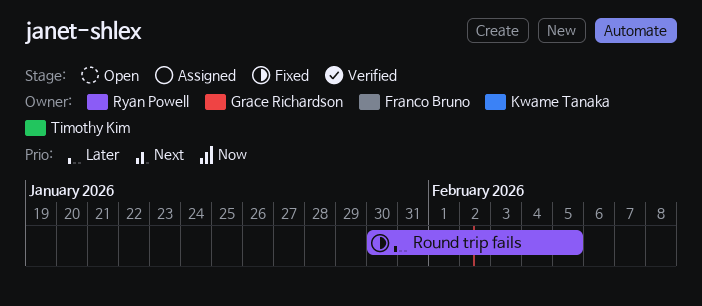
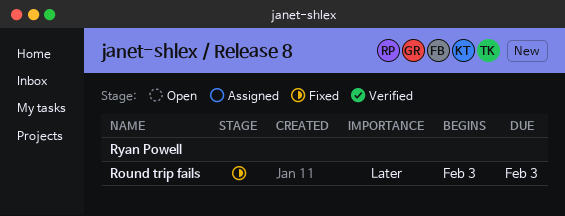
Round trip fails, start: Jan 30 -> Feb 3
Round trip fails, due: Feb 5 -> Feb 3

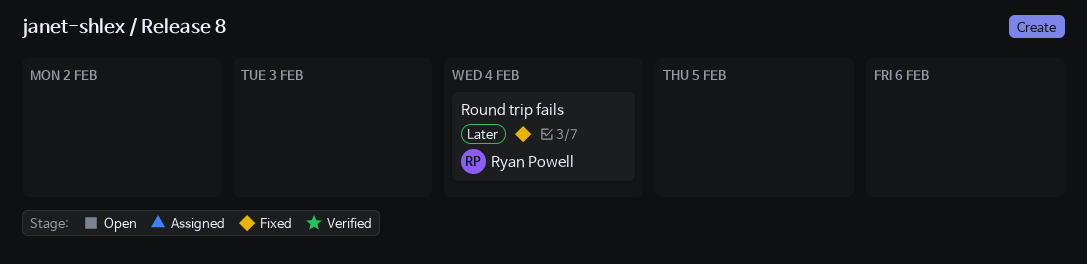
Round trip fails, due: Feb 3 -> Feb 4

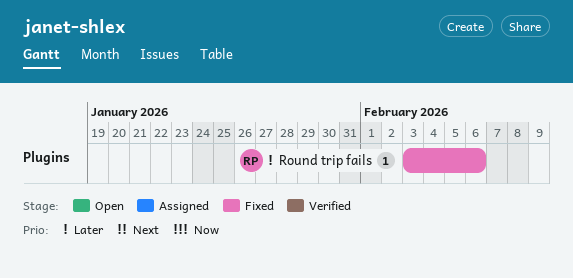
Round trip fails, due: Feb 4 -> Feb 6

